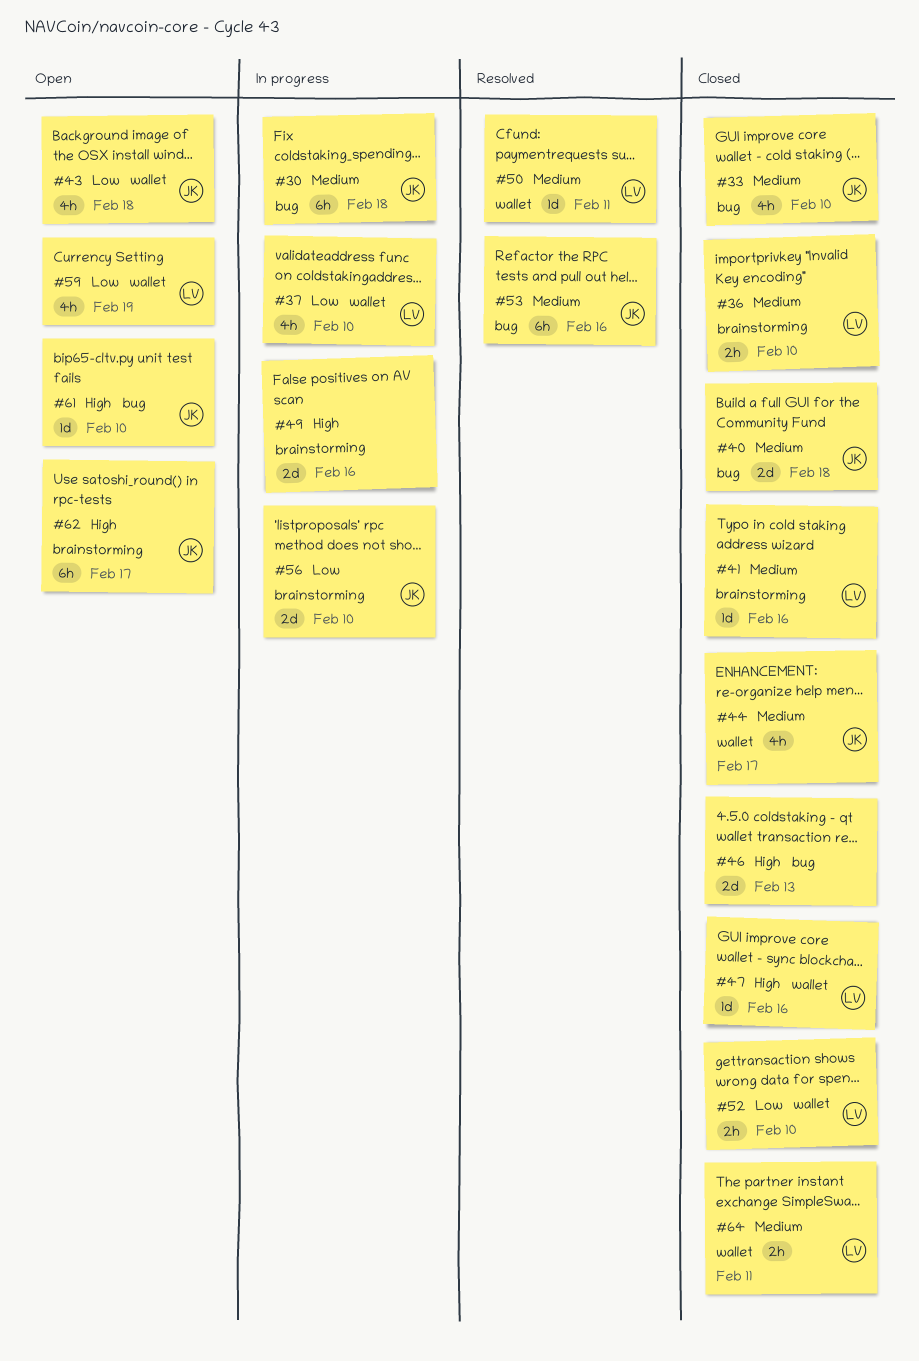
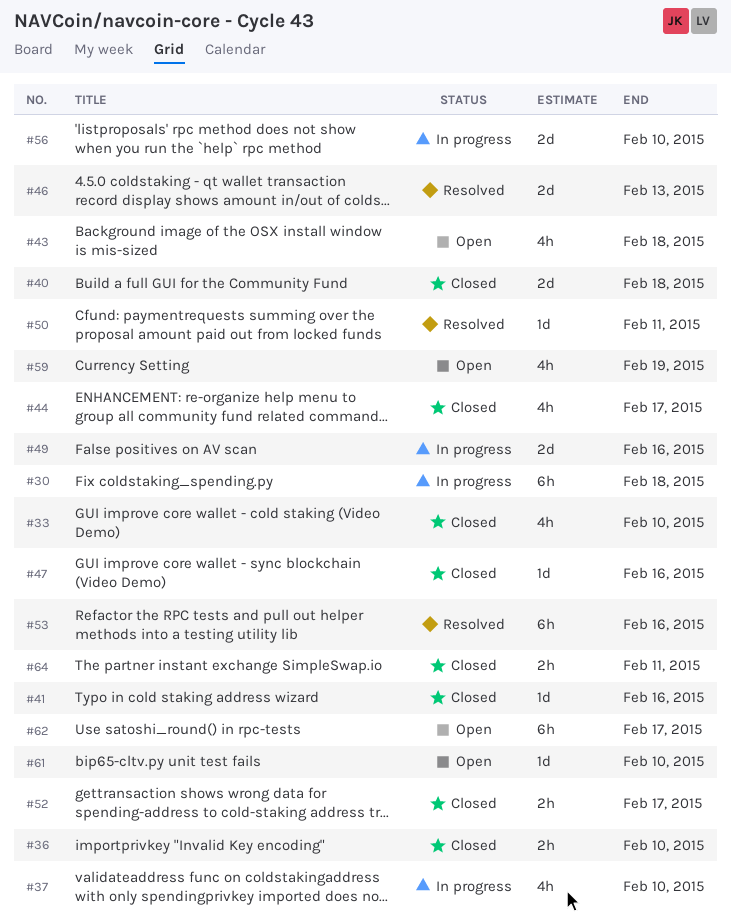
#46, status: Closed -> Resolved
#52, due: Feb 10 -> Feb 17

